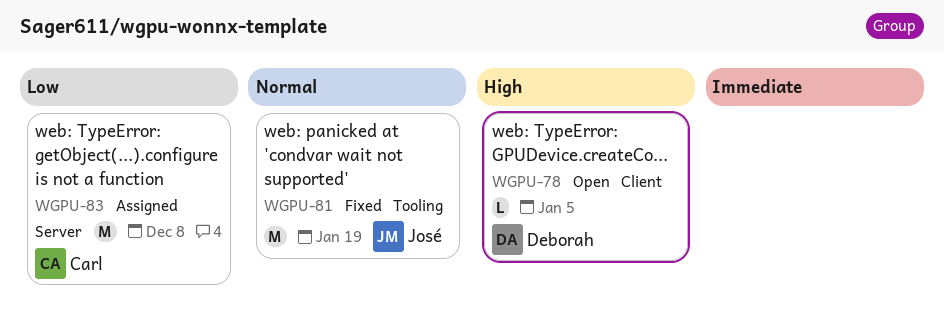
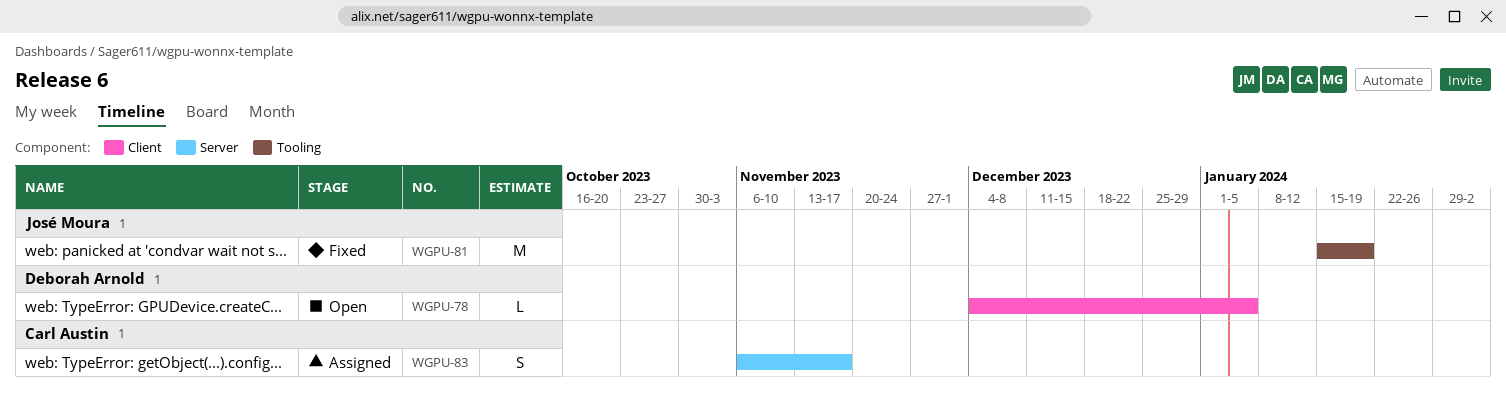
WGPU-83, estimate: M -> S
WGPU-83, due: Dec 8 -> Nov 17

